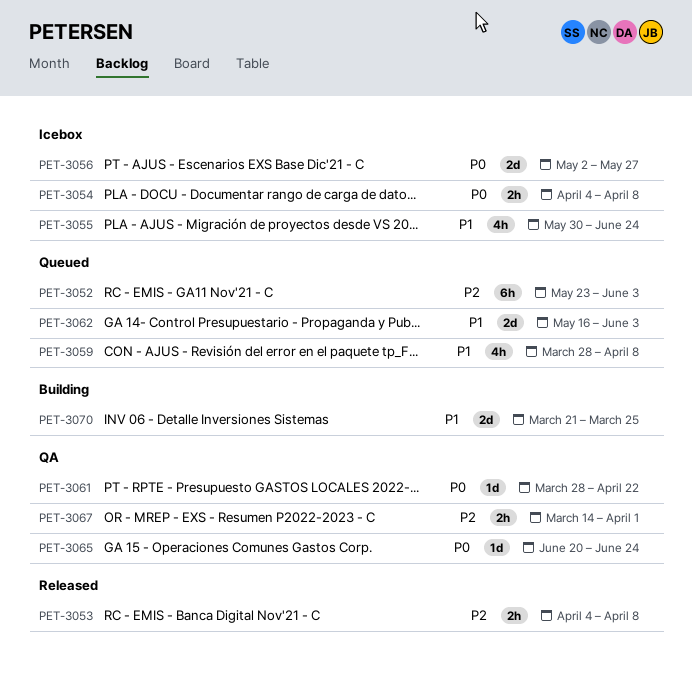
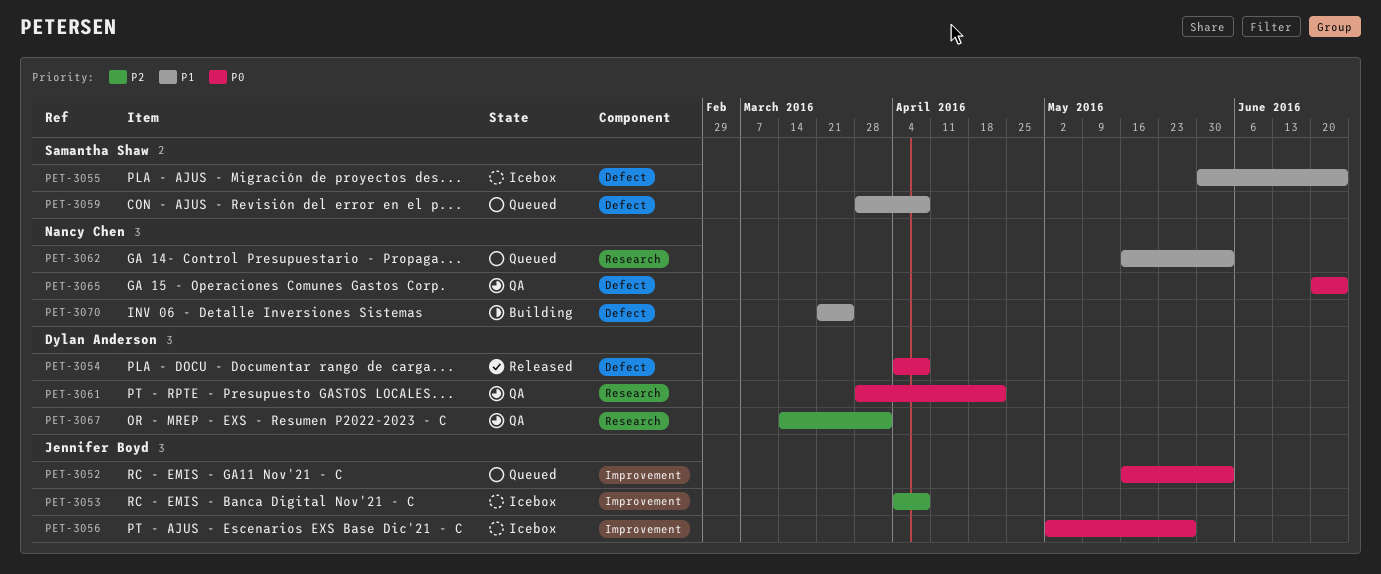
PET-3052, priority: P2 -> P0
PET-3052, start: May 23 -> May 16
PET-3053, status: Released -> Icebox
PET-3054, status: Icebox -> Released

